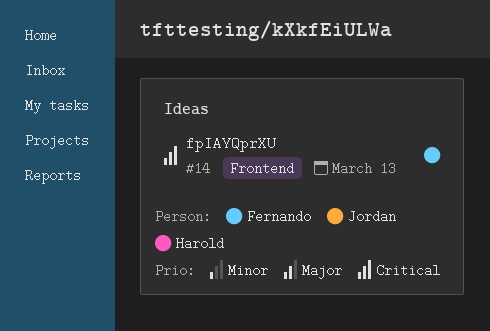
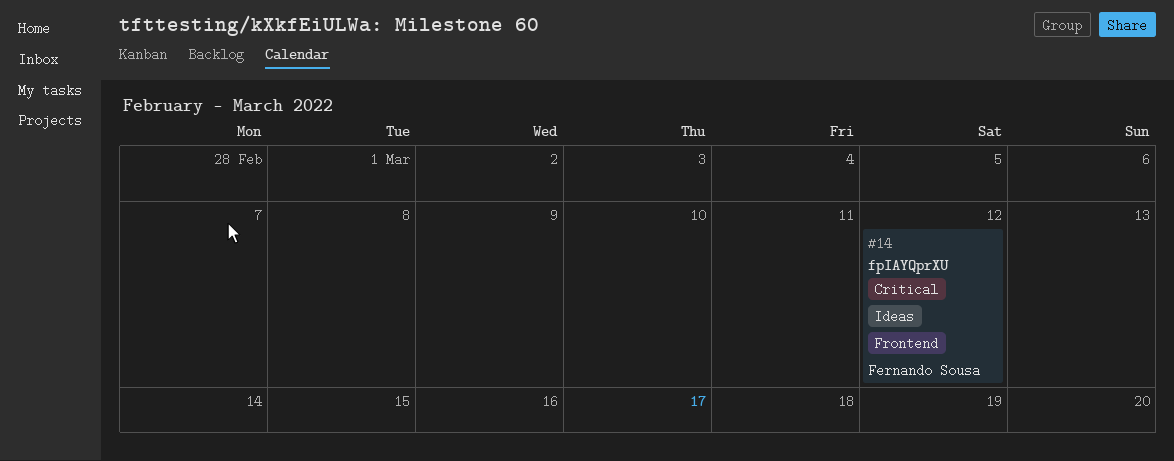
#14, due: Mar 13 -> Mar 12

